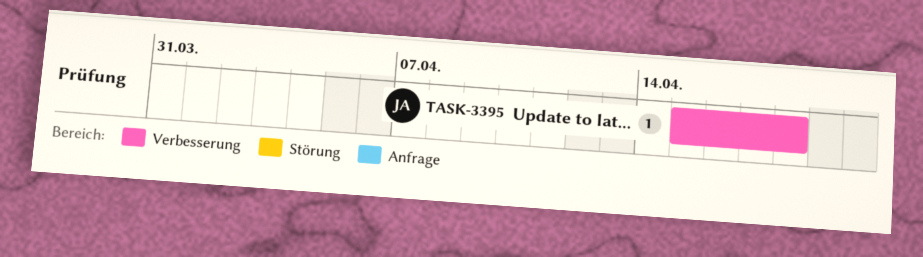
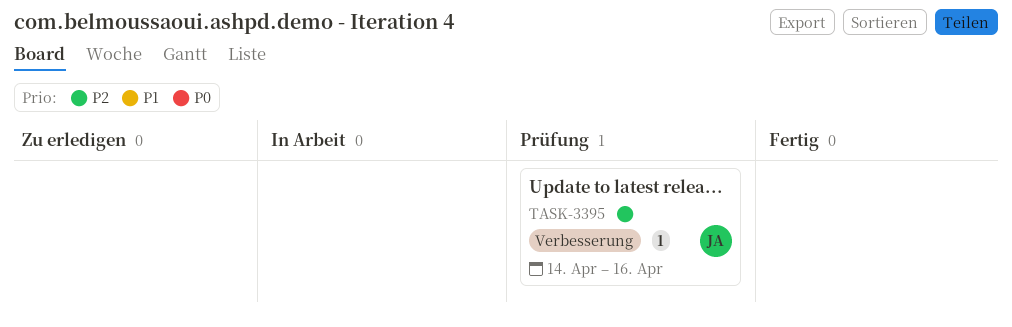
TASK-3395, start: Apr 15 -> Apr 14
TASK-3395, due: Apr 18 -> Apr 16

